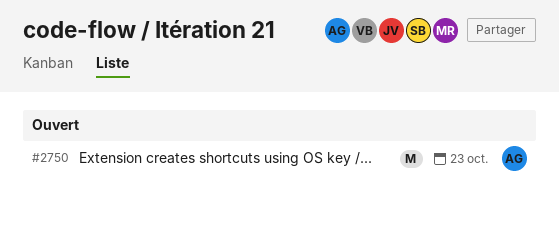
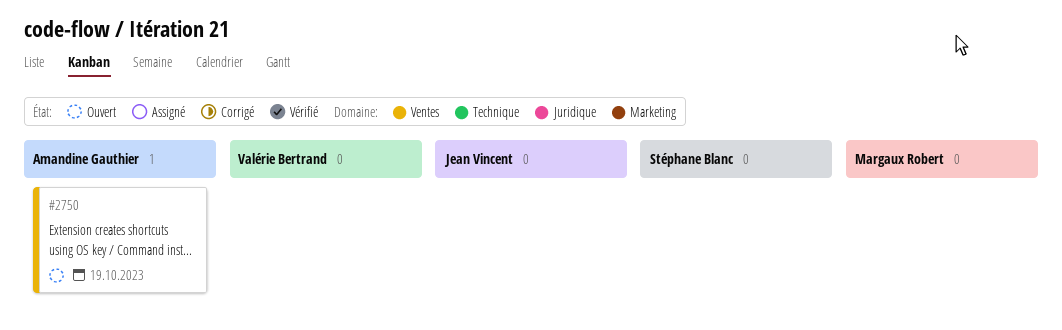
#2750, due: Oct 23 -> Oct 19

